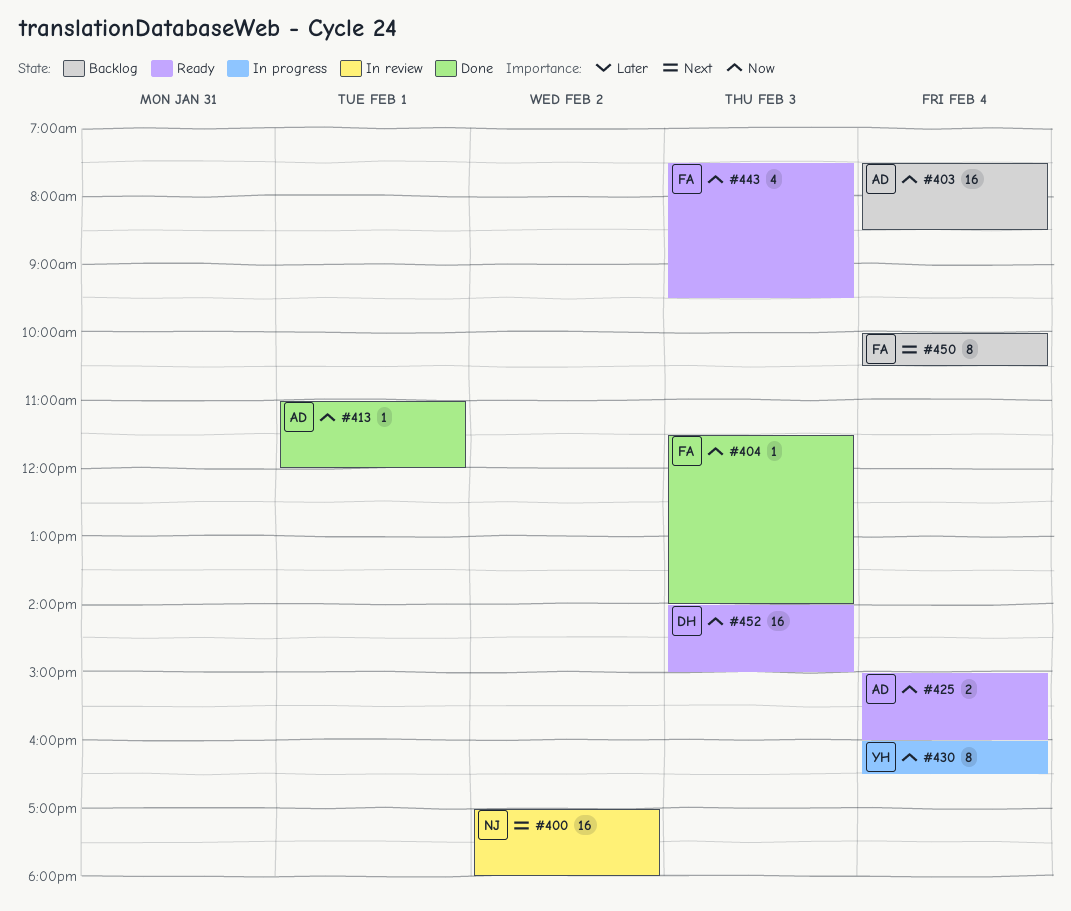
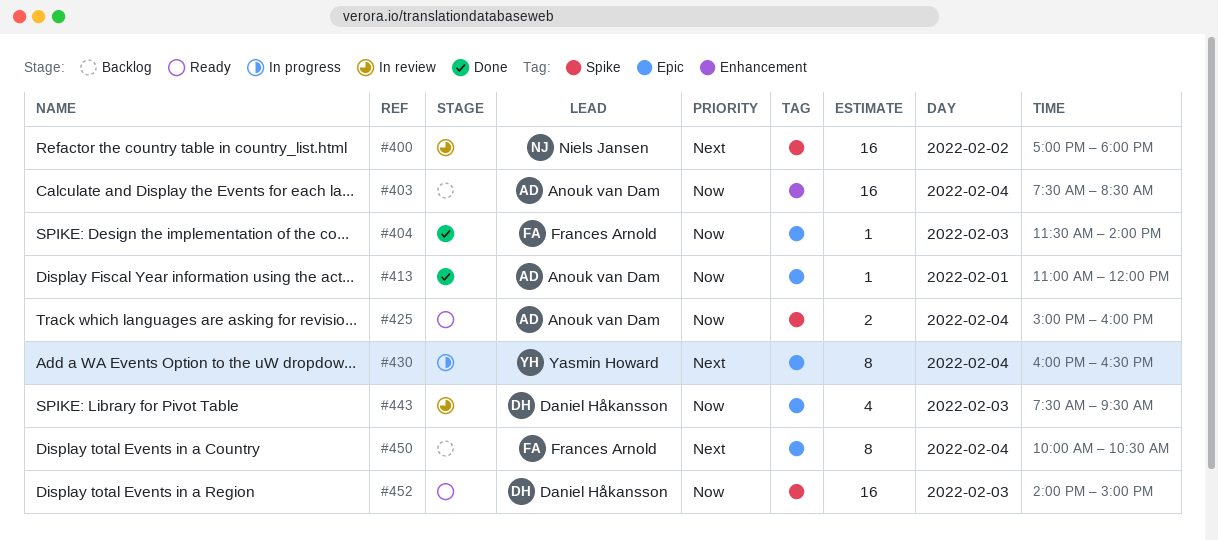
#430, priority: Now -> Next
#443, status: Ready -> In review
#443, owner: Frances Arnold -> Daniel Håkansson

